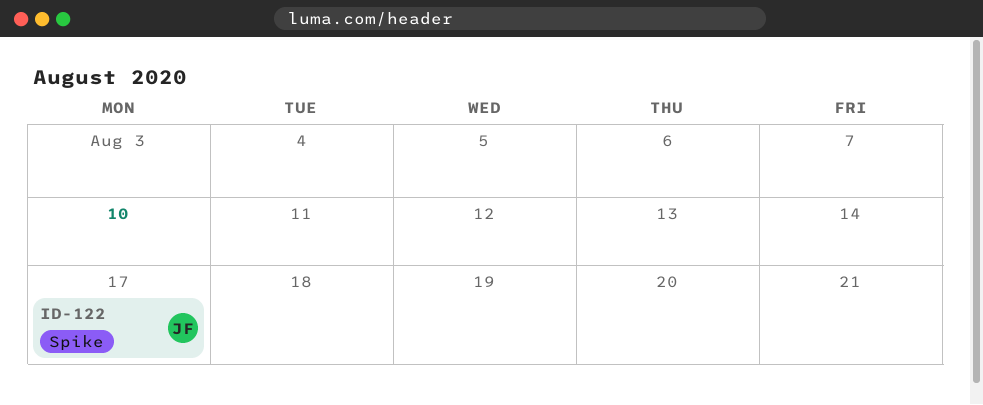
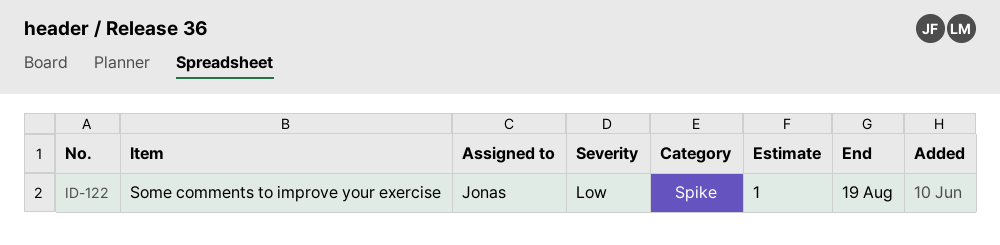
ID-122, due: Aug 17 -> Aug 19

